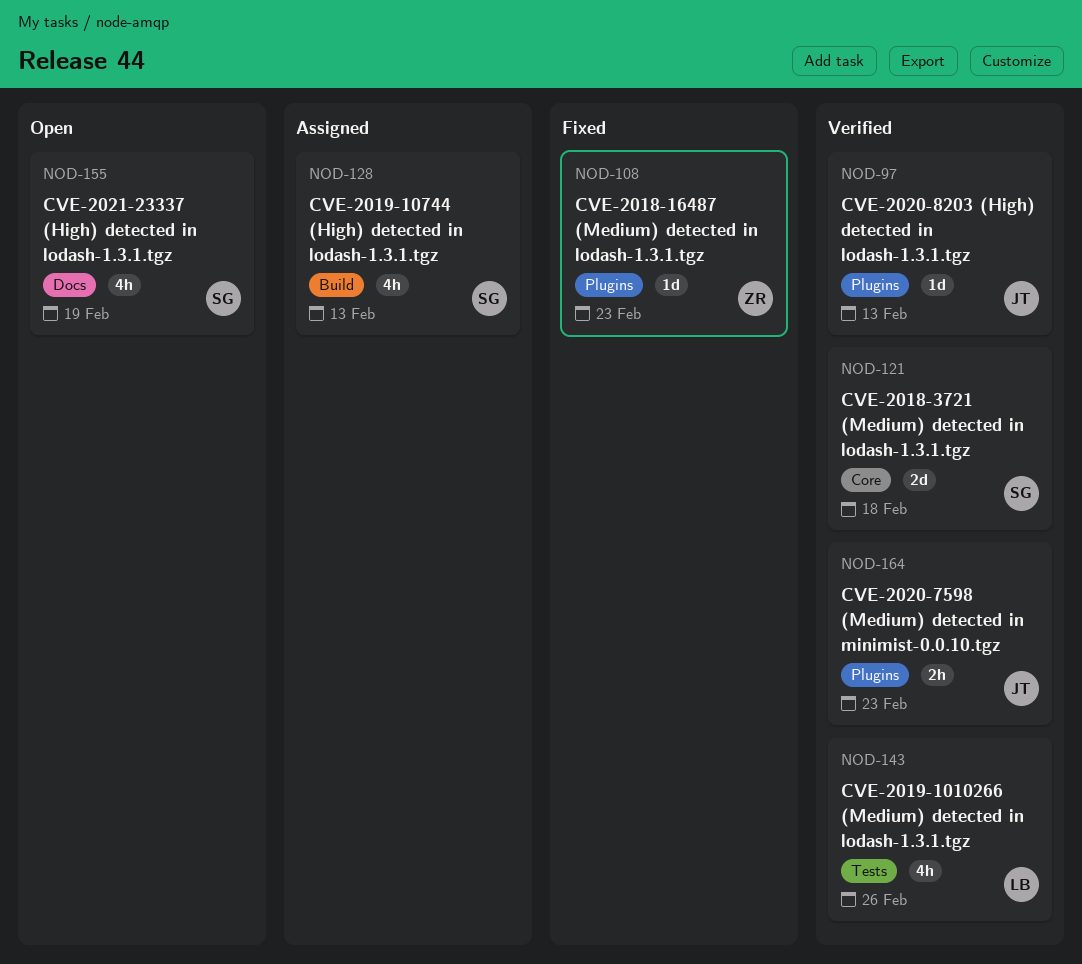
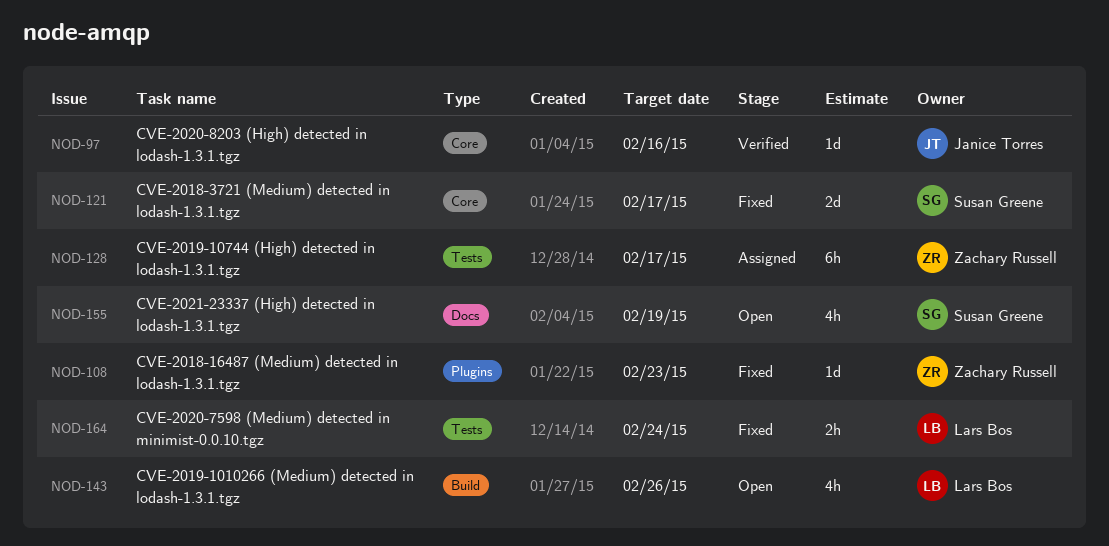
NOD-97, label: Plugins -> Core
NOD-97, due: Feb 13 -> Feb 16
NOD-121, status: Verified -> Fixed
NOD-121, due: Feb 18 -> Feb 17
NOD-128, owner: Susan Greene -> Zachary Russell
NOD-128, label: Build -> Tests
NOD-128, estimate: 4h -> 6h
NOD-128, due: Feb 13 -> Feb 17
NOD-143, status: Verified -> Open
NOD-143, label: Tests -> Build
NOD-164, status: Verified -> Fixed
NOD-164, owner: Janice Torres -> Lars Bos
NOD-164, label: Plugins -> Tests
NOD-164, due: Feb 23 -> Feb 24

